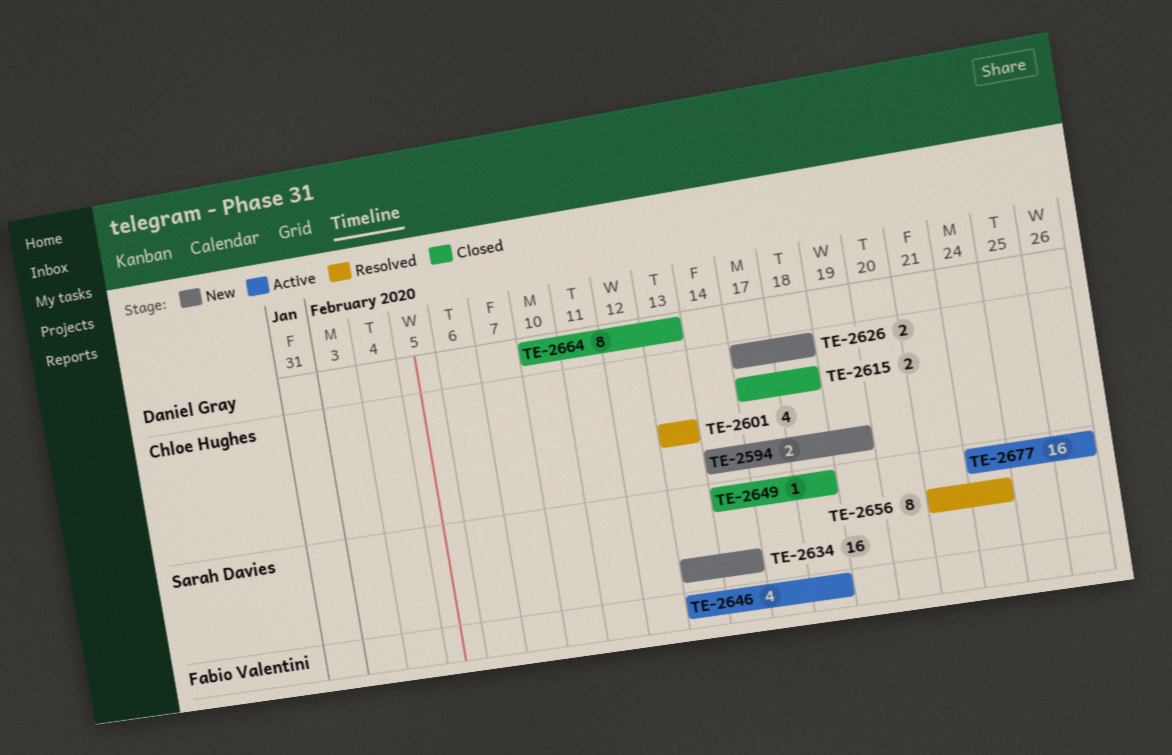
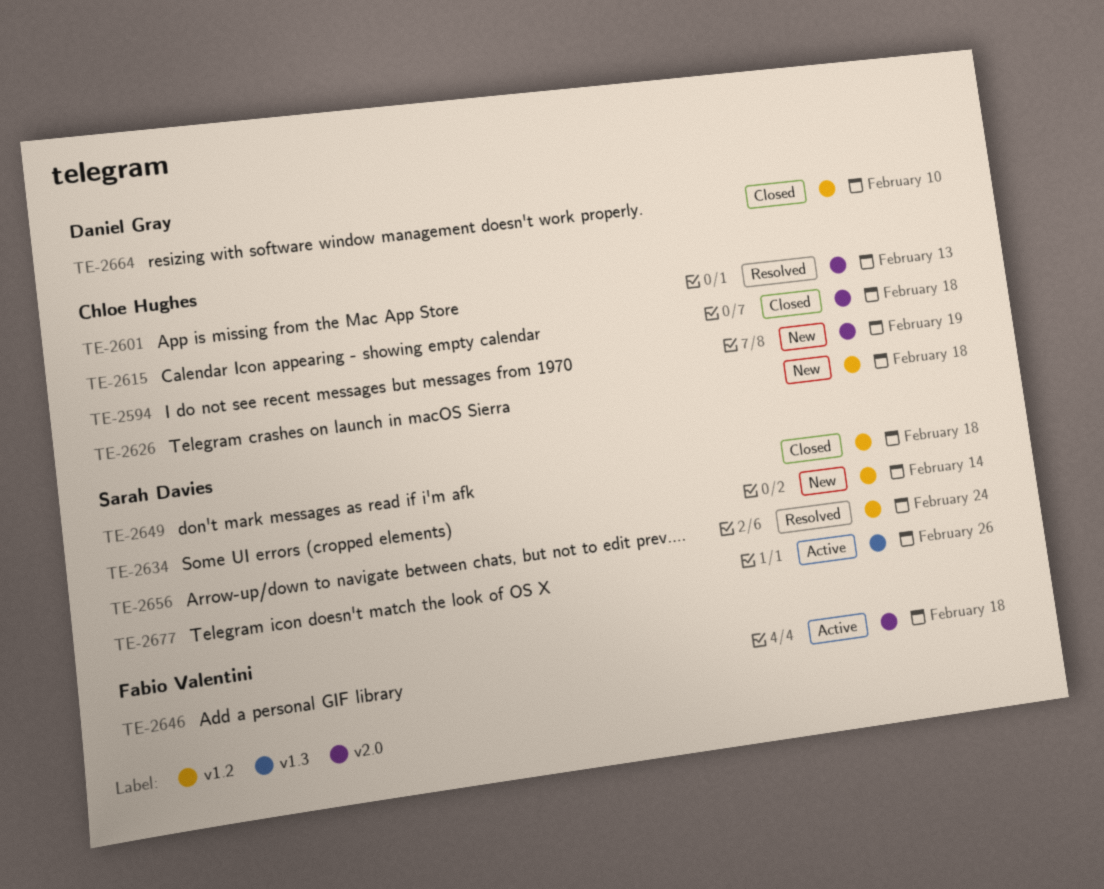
TE-2664, due: Feb 13 -> Feb 10

